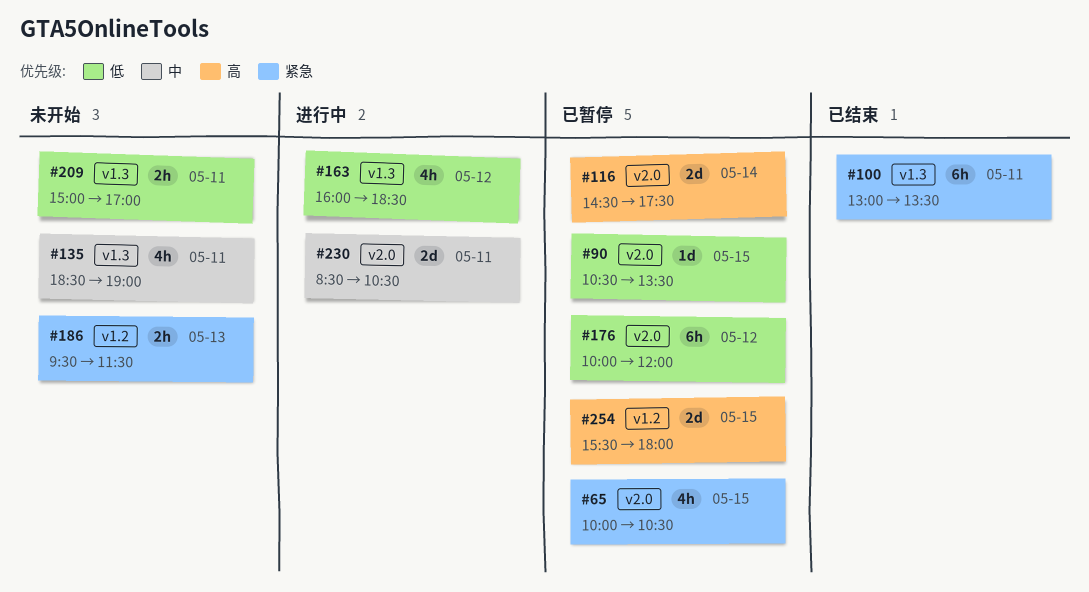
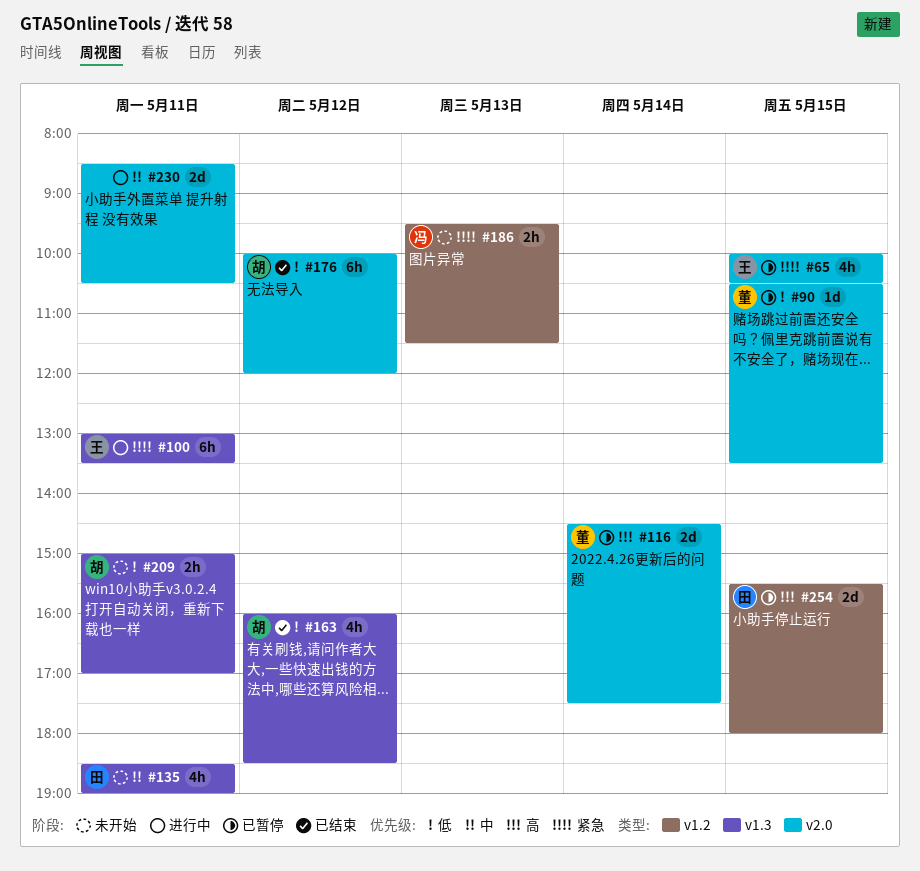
#100, status: 已结束 -> 进行中
#163, status: 进行中 -> 已结束
#176, status: 已暂停 -> 已结束

